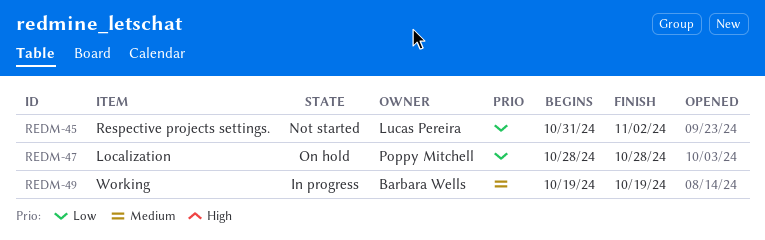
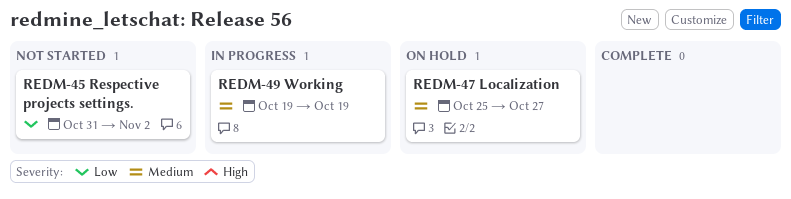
REDM-47, priority: Low -> Medium
REDM-47, start: Oct 28 -> Oct 25
REDM-47, due: Oct 28 -> Oct 27

